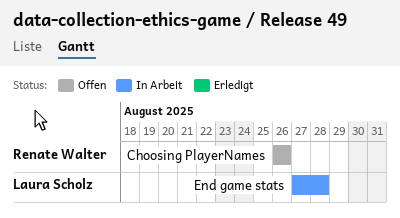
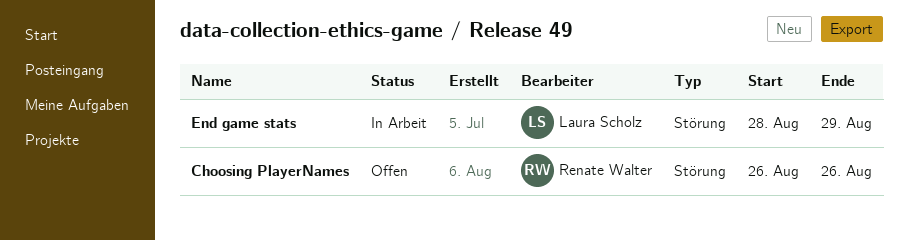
End game stats, start: Aug 27 -> Aug 28
End game stats, due: Aug 28 -> Aug 29

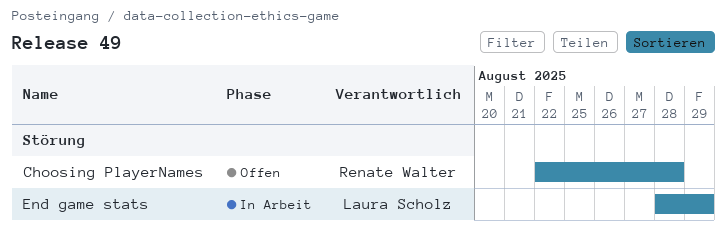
Choosing PlayerNames, start: Aug 26 -> Aug 22
Choosing PlayerNames, due: Aug 26 -> Aug 28

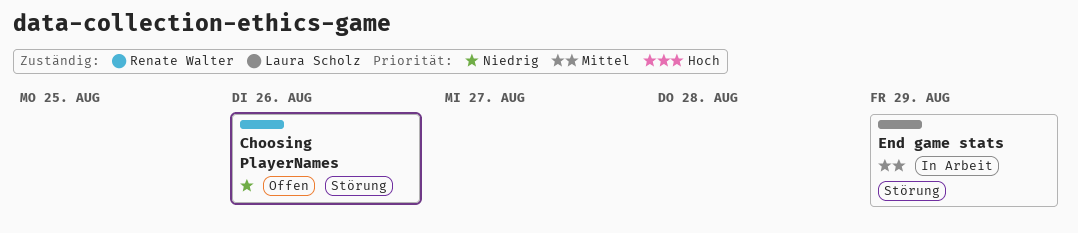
Choosing PlayerNames, due: Aug 28 -> Aug 26

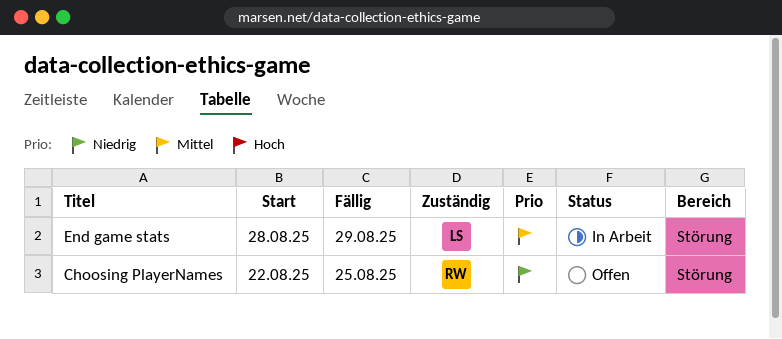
Choosing PlayerNames, due: Aug 26 -> Aug 25

